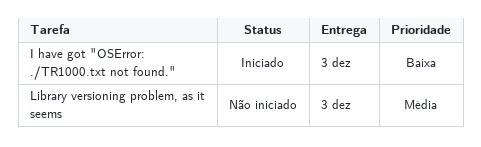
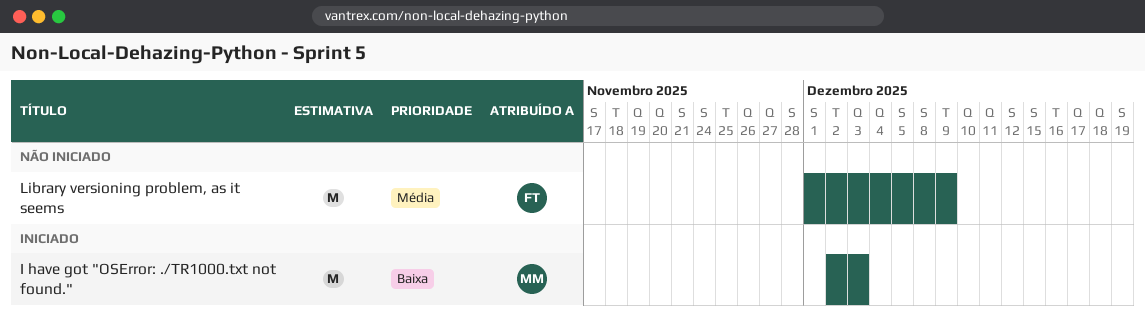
Library versioning problem, as it seems, due: Dec 3 -> Dec 9

